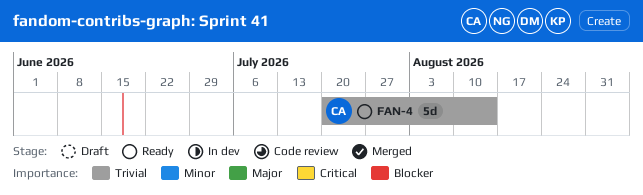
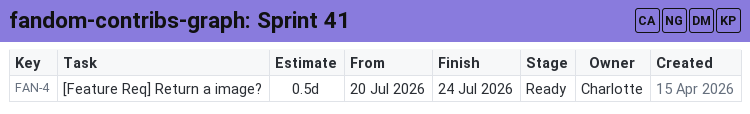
FAN-4, estimate: 5d -> 0.5d
FAN-4, due: Aug 14 -> Jul 24

